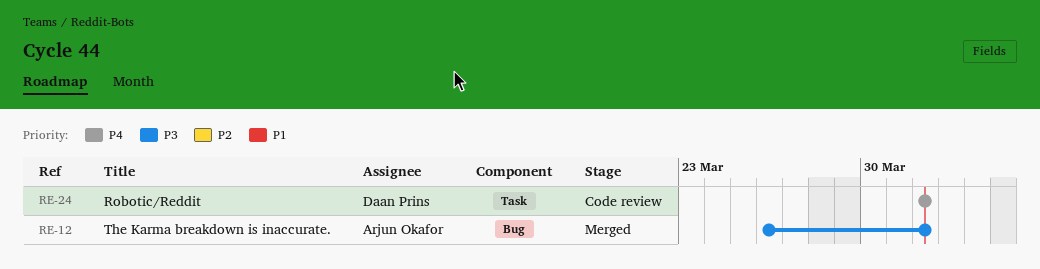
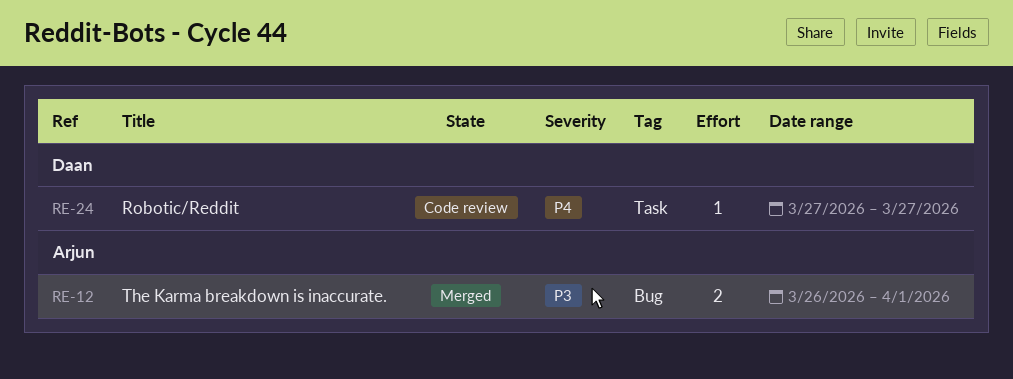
RE-24, start: Apr 1 -> Mar 27
RE-24, due: Apr 1 -> Mar 27

